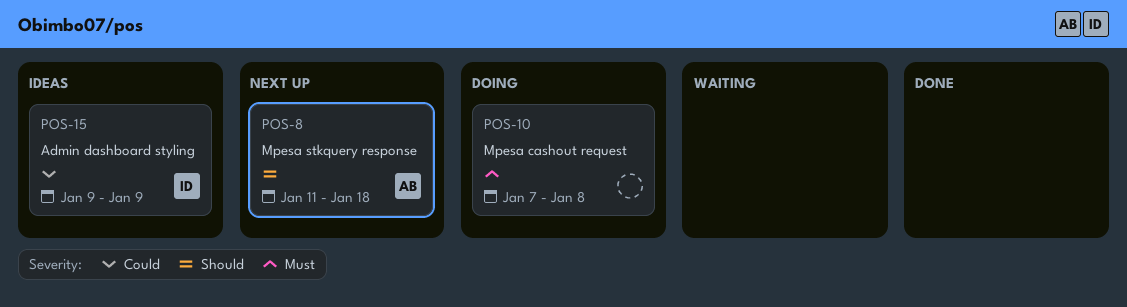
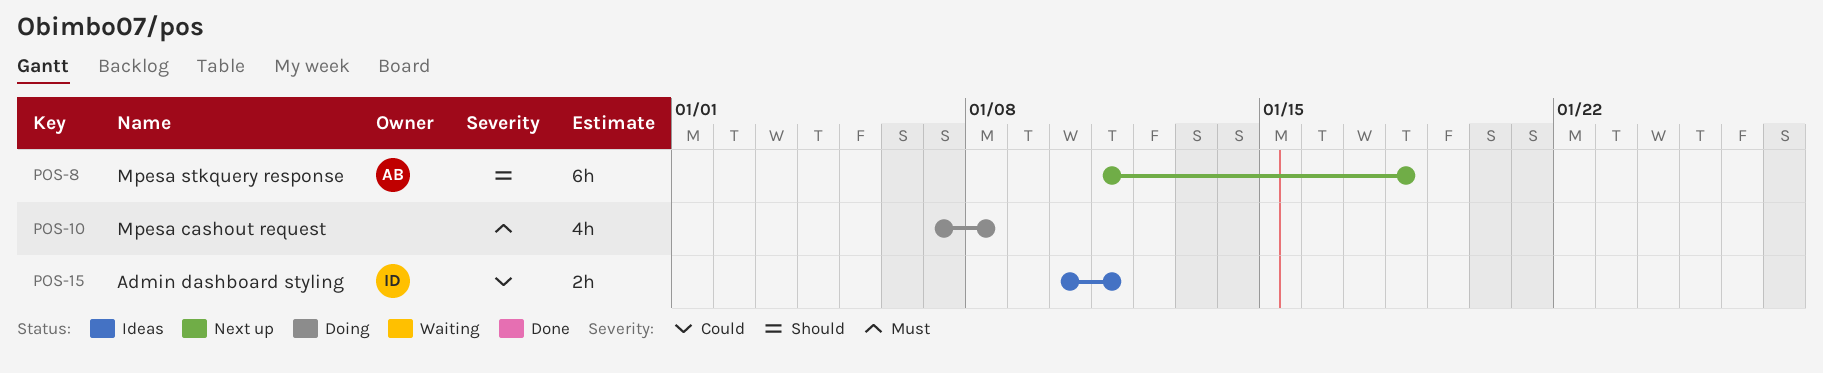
POS-15, start: Jan 9 -> Jan 10
POS-15, due: Jan 9 -> Jan 11

